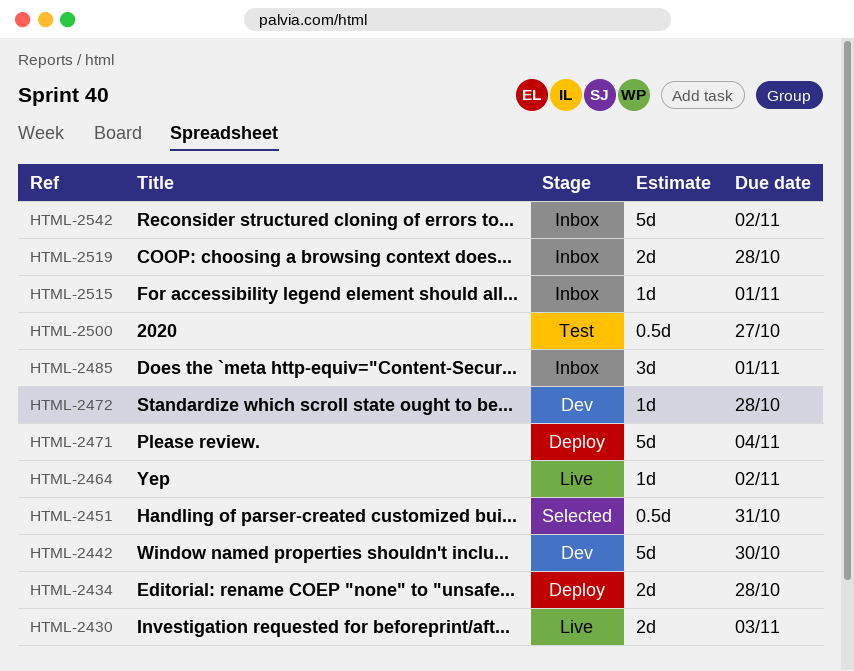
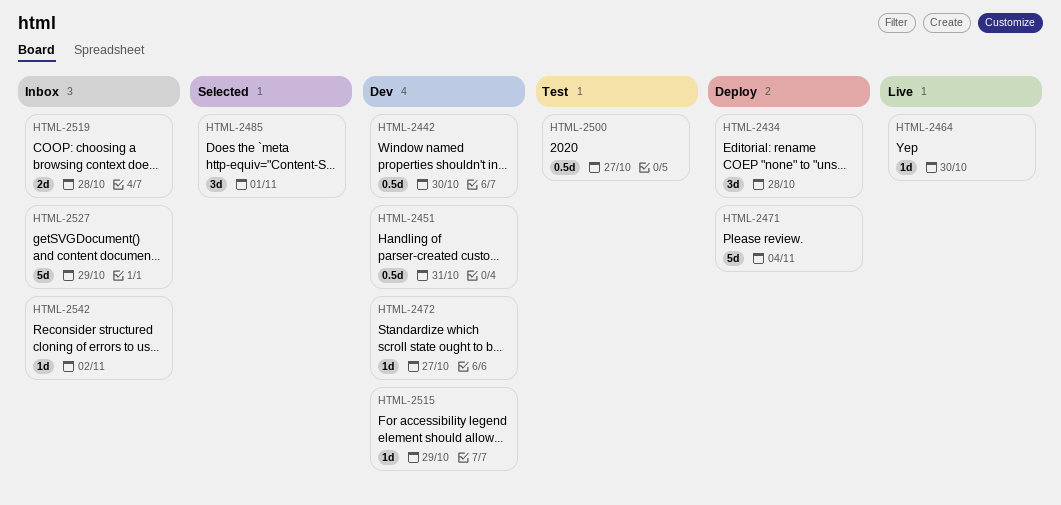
HTML-2430: present -> none
HTML-2434, estimate: 2d -> 3d
HTML-2442, estimate: 5d -> 0.5d
HTML-2451, status: Selected -> Dev
HTML-2464, due: Nov 2 -> Oct 30
HTML-2472, due: Oct 28 -> Oct 27
HTML-2485, status: Inbox -> Selected
HTML-2515, status: Inbox -> Dev
HTML-2515, due: Nov 1 -> Oct 29
HTML-2527: none -> present
HTML-2542, estimate: 5d -> 1d

